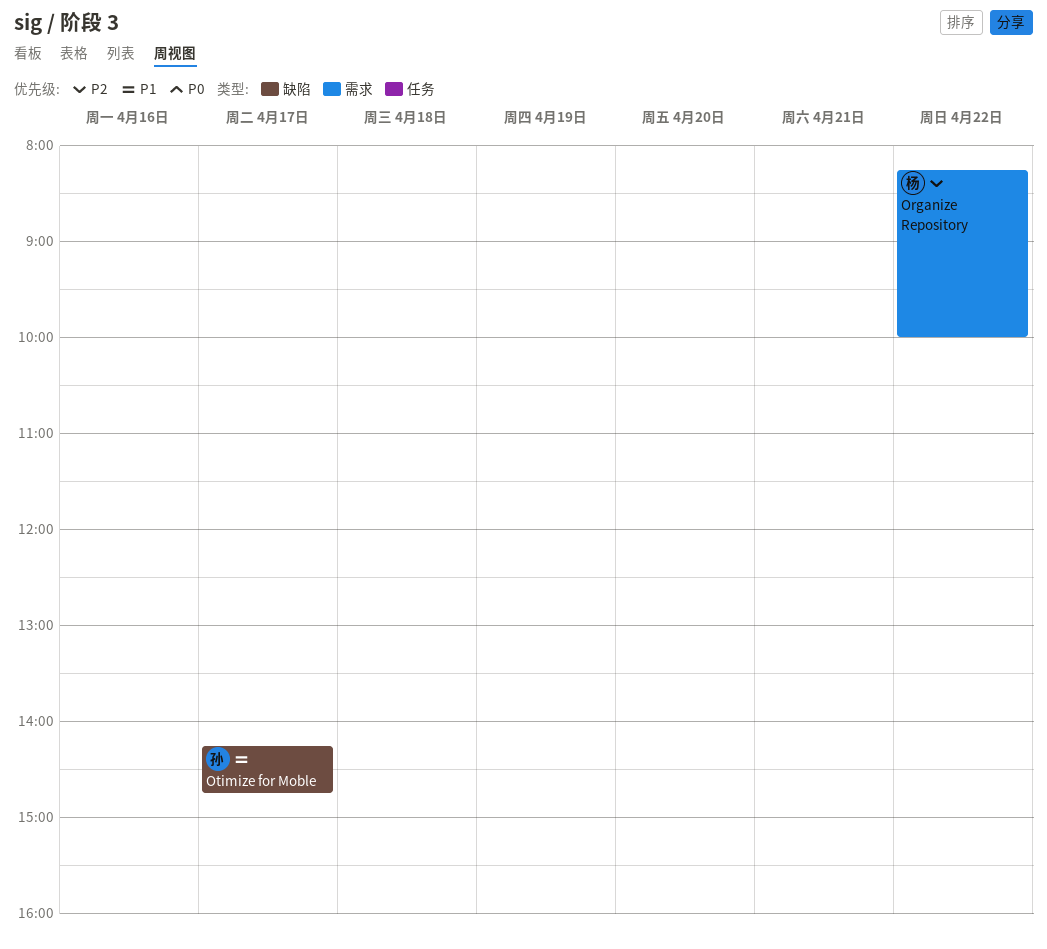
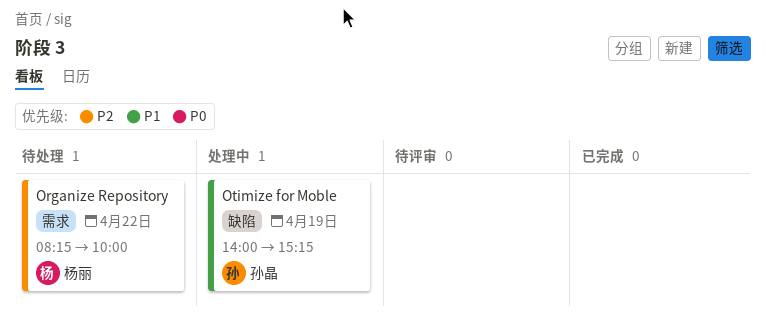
Otimize for Moble, day: Apr 17 -> Apr 19
Otimize for Moble, begins: 14:15 -> 14:00
Otimize for Moble, ends: 14:45 -> 15:15

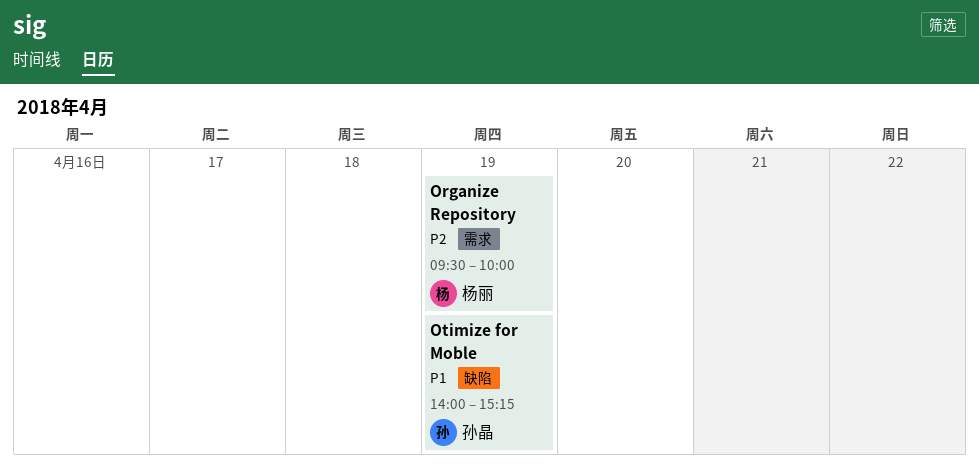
Organize Repository, day: Apr 22 -> Apr 19
Organize Repository, begins: 08:15 -> 09:30

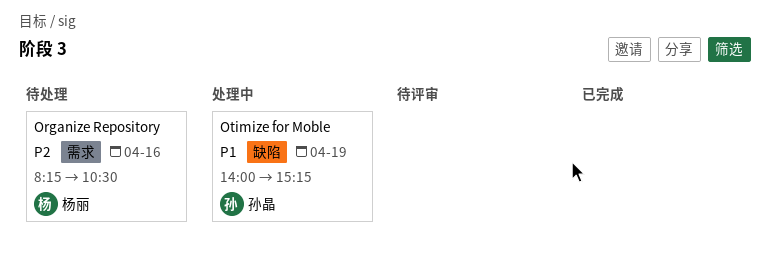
Organize Repository, day: Apr 19 -> Apr 16
Organize Repository, begins: 09:30 -> 08:15
Organize Repository, ends: 10:00 -> 10:30

